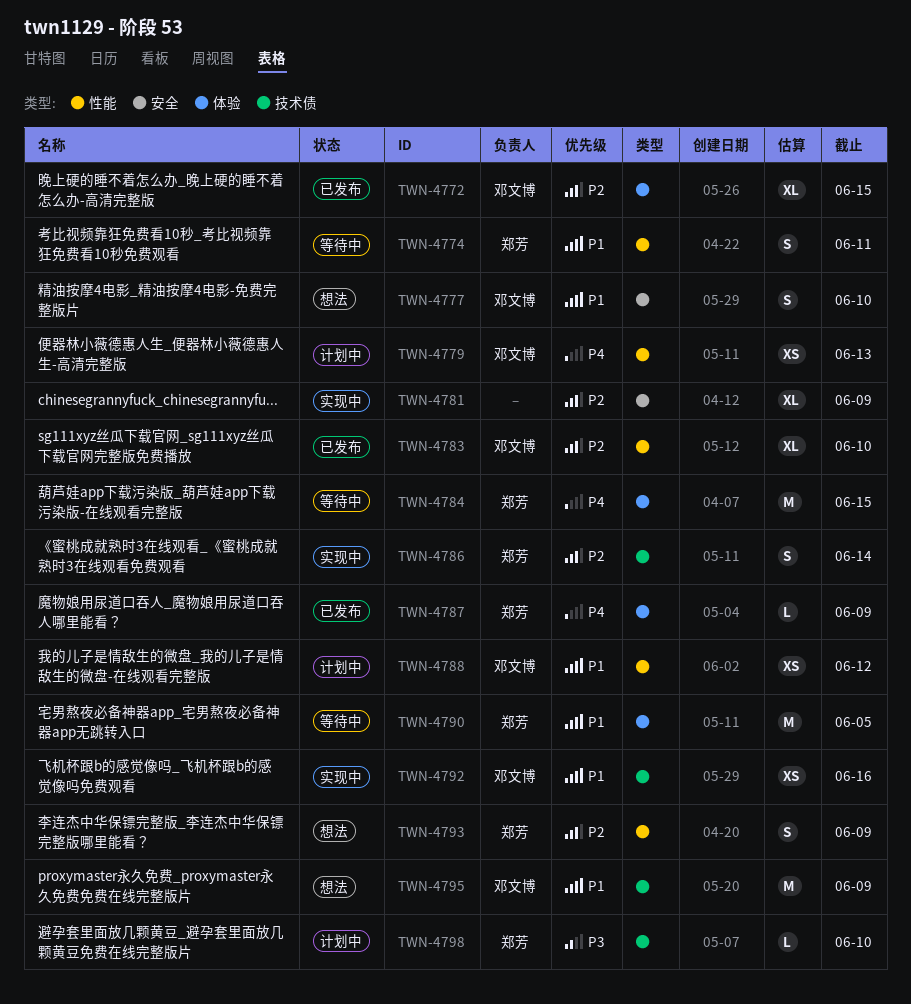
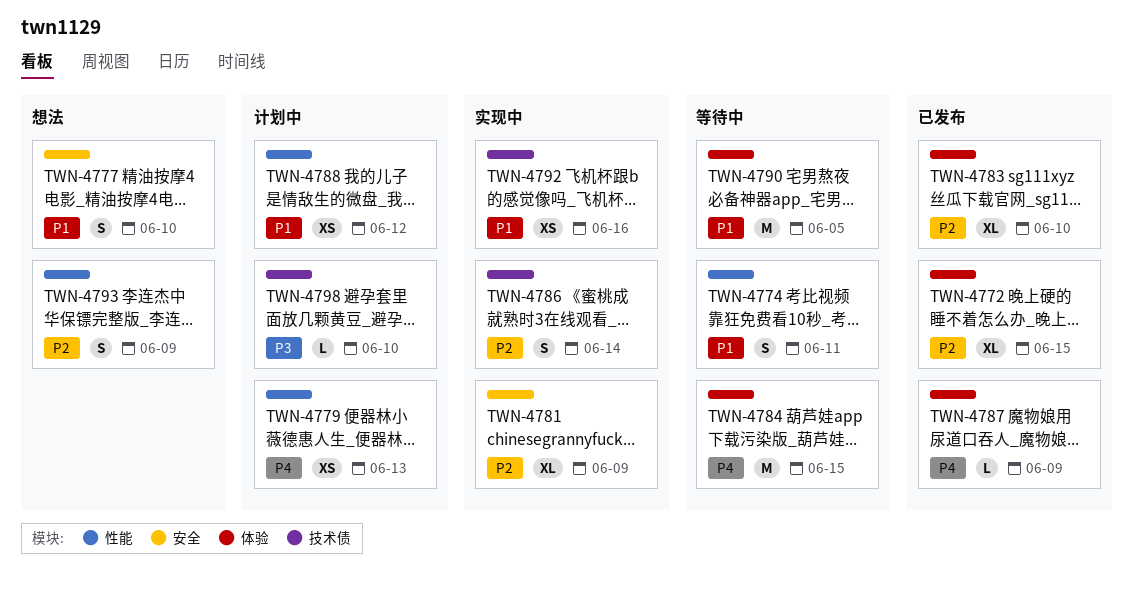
TWN-4783, label: 性能 -> 体验
TWN-4795: present -> none

